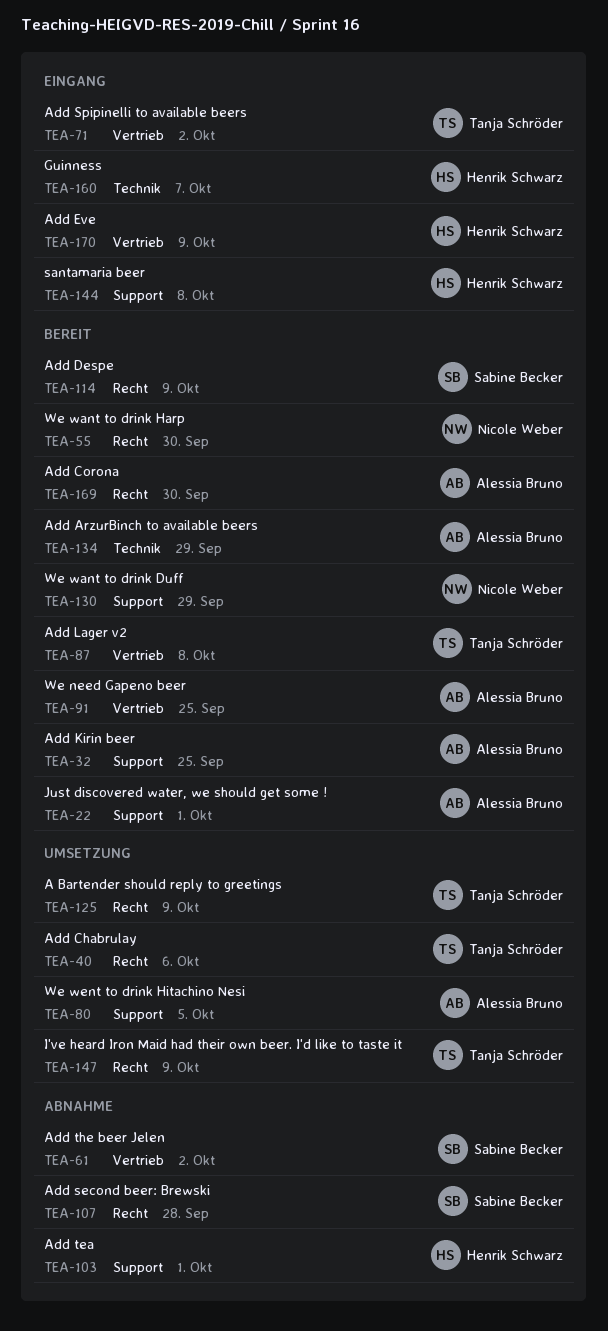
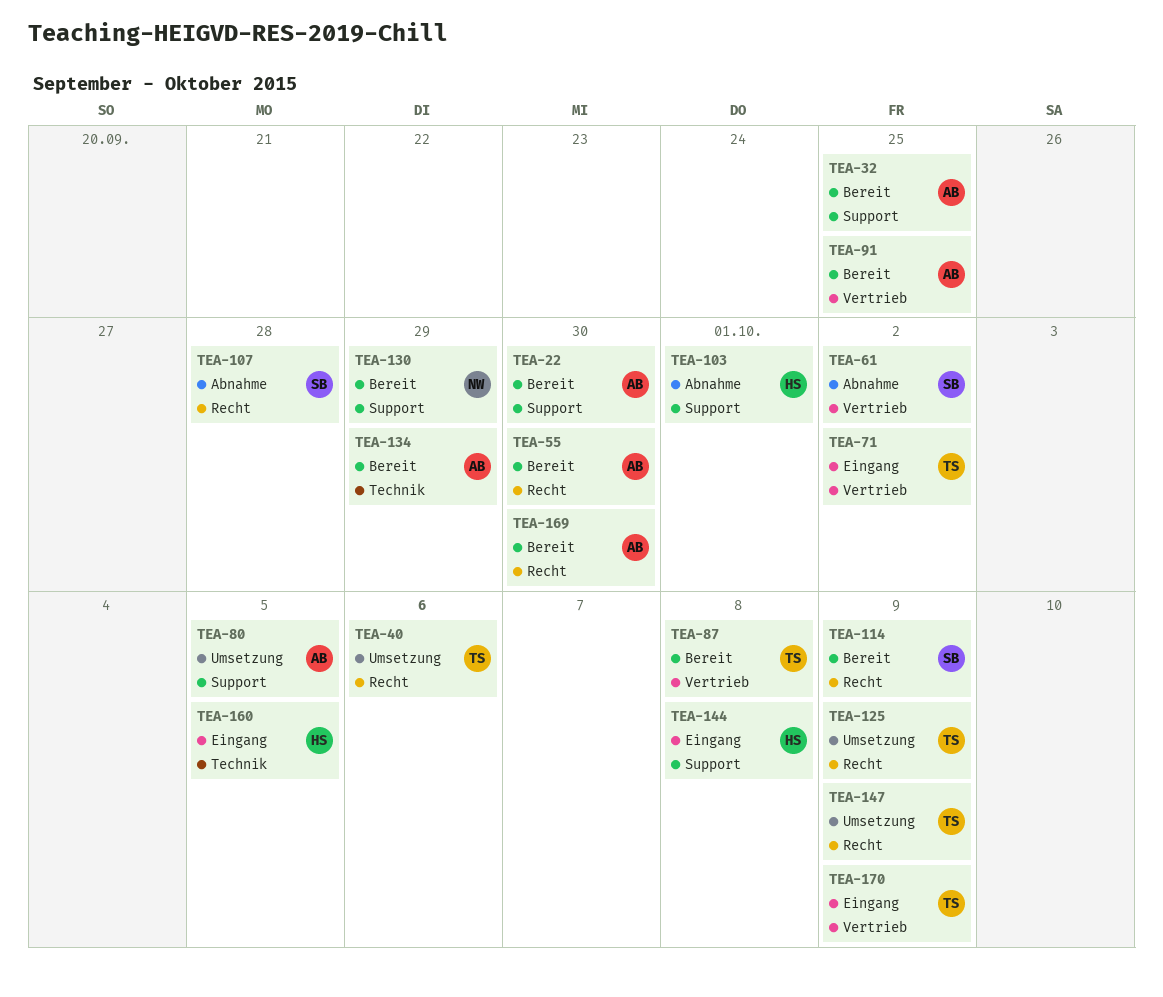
TEA-22, due: Oct 1 -> Sep 30
TEA-55, owner: Nicole Weber -> Alessia Bruno
TEA-160, due: Oct 7 -> Oct 5
TEA-170, owner: Henrik Schwarz -> Tanja Schröder

